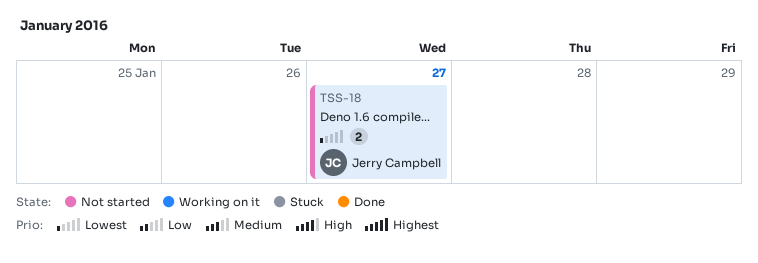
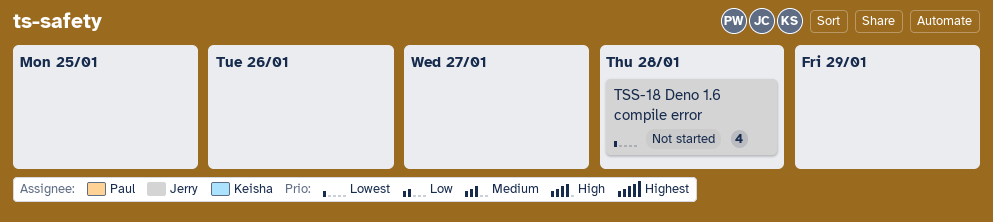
TSS-18, estimate: 2 -> 4
TSS-18, due: Jan 27 -> Jan 28

